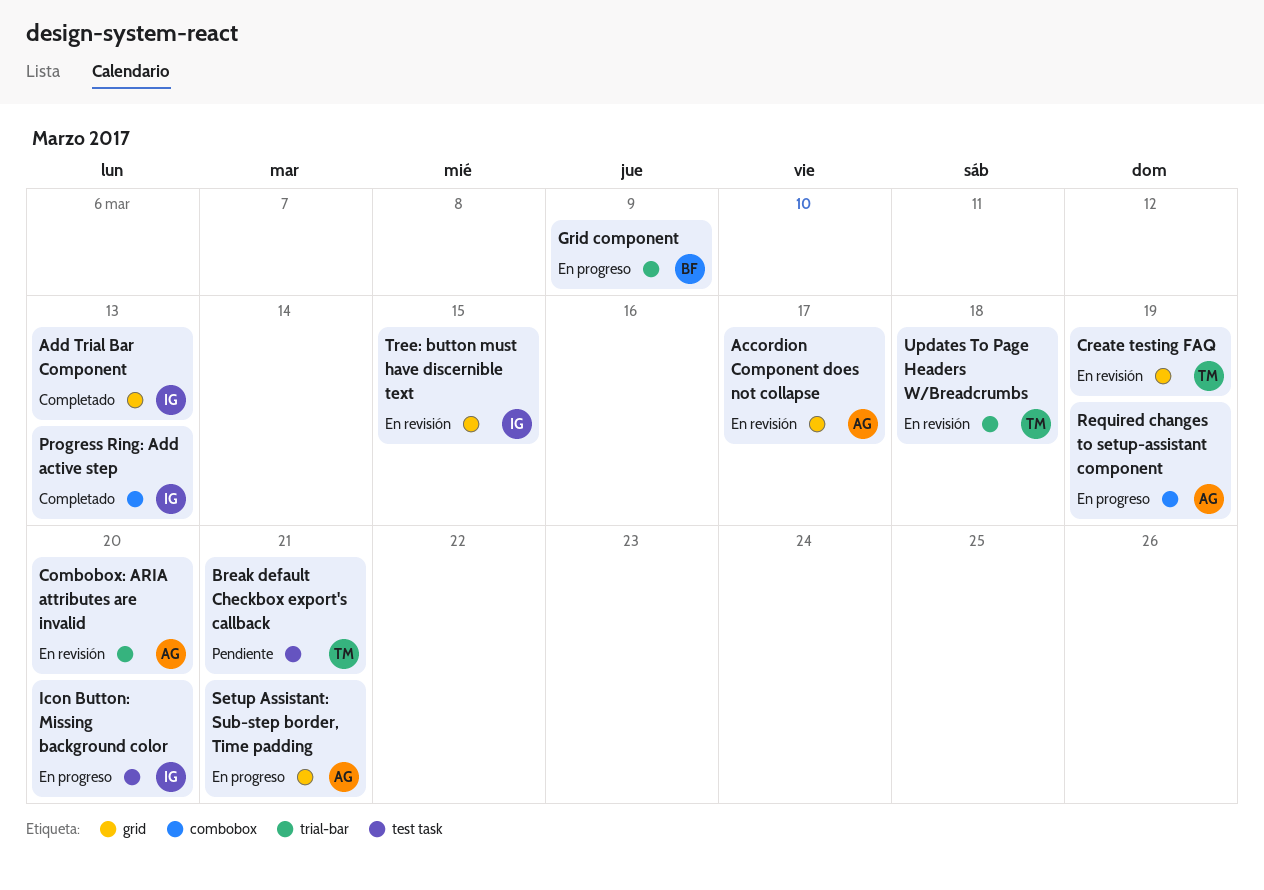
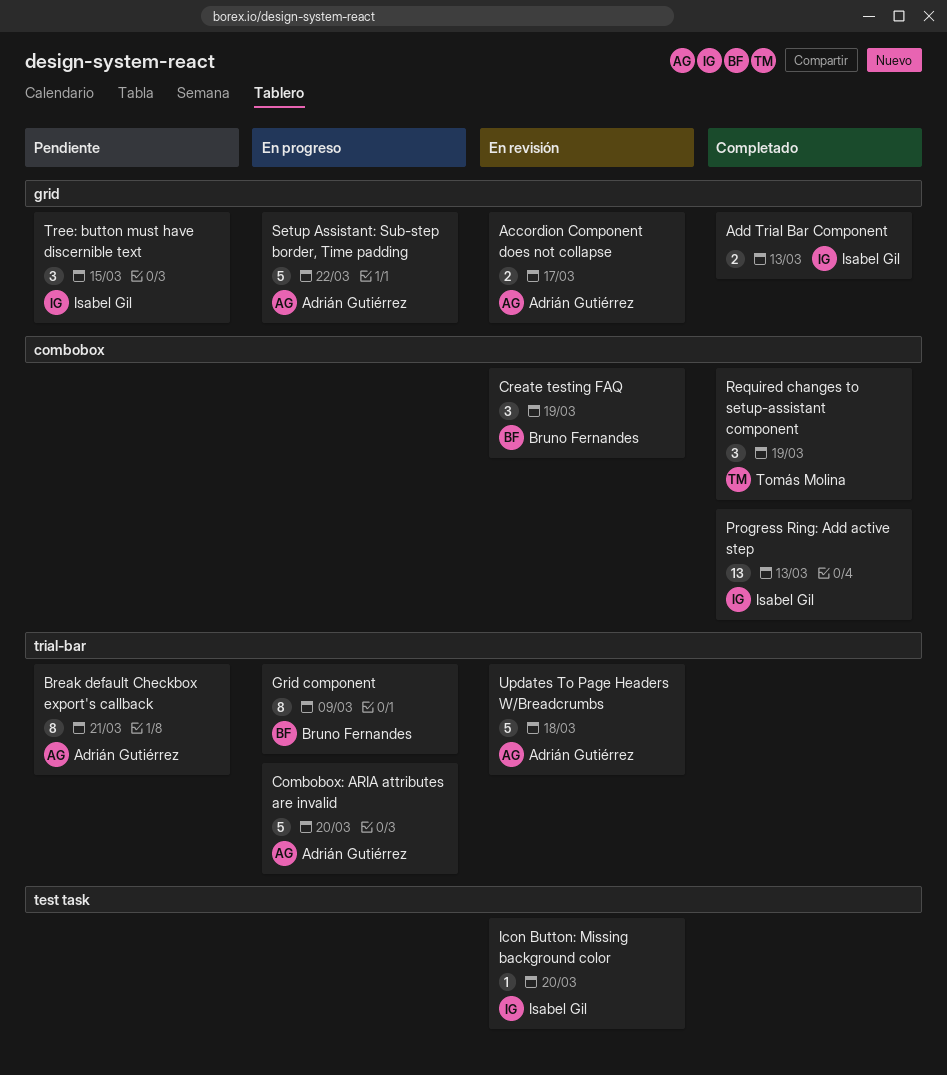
Break default Checkbox export's callback, owner: Tomás Molina -> Adrián Gutiérrez
Break default Checkbox export's callback, label: test task -> trial-bar
Combobox: ARIA attributes are invalid, status: En revisión -> En progreso
Create testing FAQ, owner: Tomás Molina -> Bruno Fernandes
Create testing FAQ, label: grid -> combobox
Icon Button: Missing background color, status: En progreso -> En revisión
Required changes to setup-assistant component, status: En progreso -> Completado
Required changes to setup-assistant component, owner: Adrián Gutiérrez -> Tomás Molina
Setup Assistant: Sub-step border, Time padding, due: Mar 21 -> Mar 22
Tree: button must have discernible text, status: En revisión -> Pendiente
Updates To Page Headers W/Breadcrumbs, owner: Tomás Molina -> Adrián Gutiérrez

